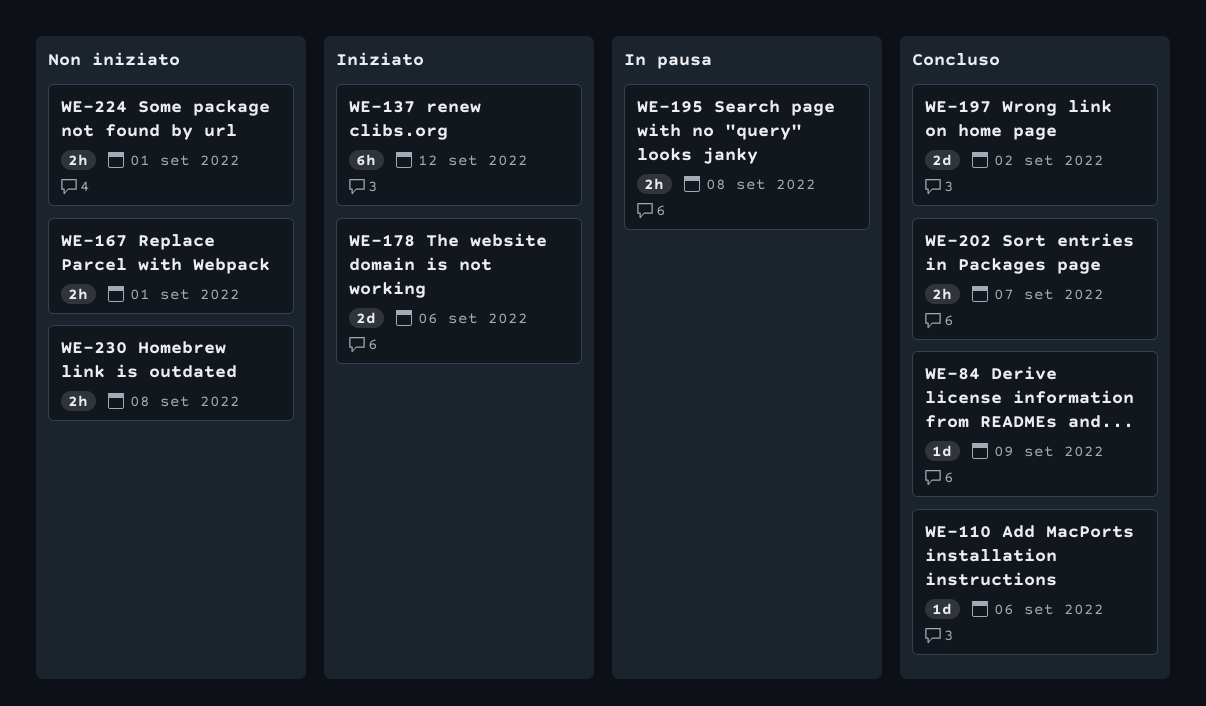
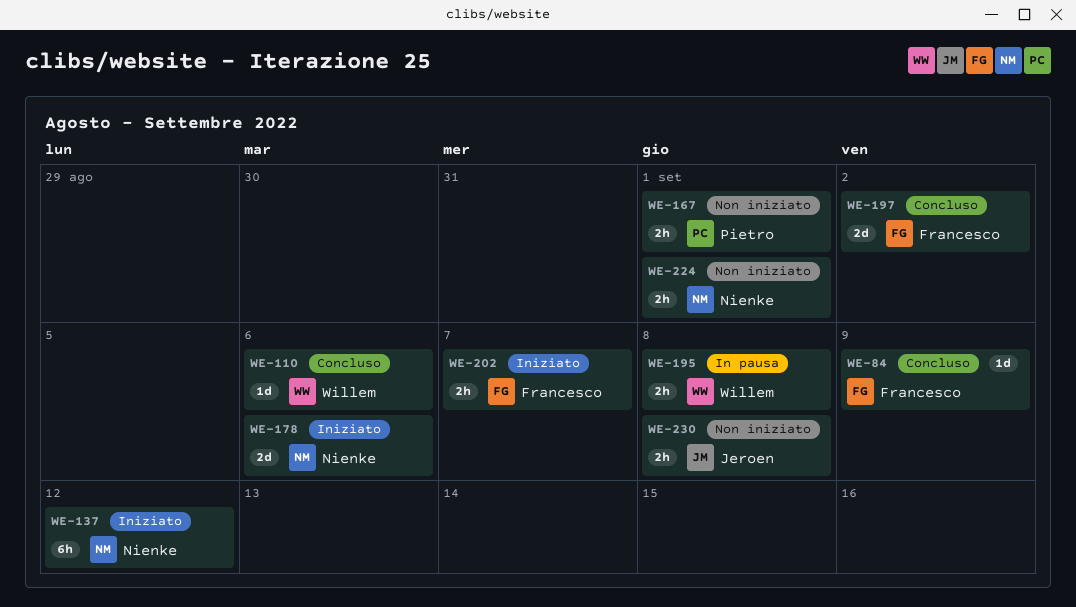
WE-202, status: Concluso -> Iniziato

